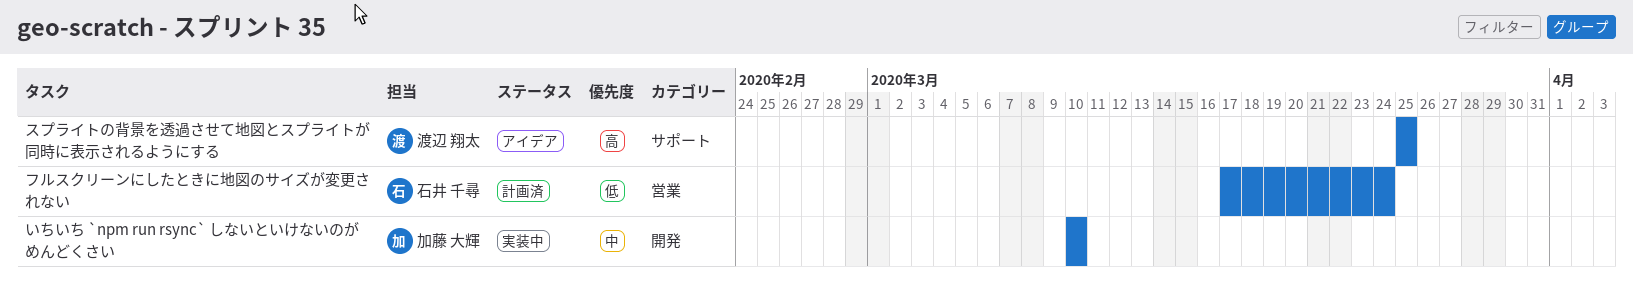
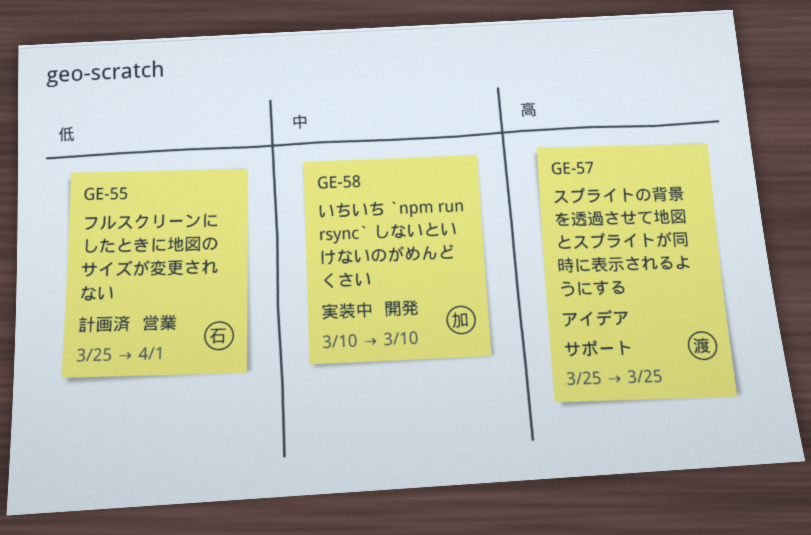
フルスクリーンにしたときに地図のサイズが変更されない, start: Mar 17 -> Mar 25
フルスクリーンにしたときに地図のサイズが変更されない, due: Mar 24 -> Apr 1

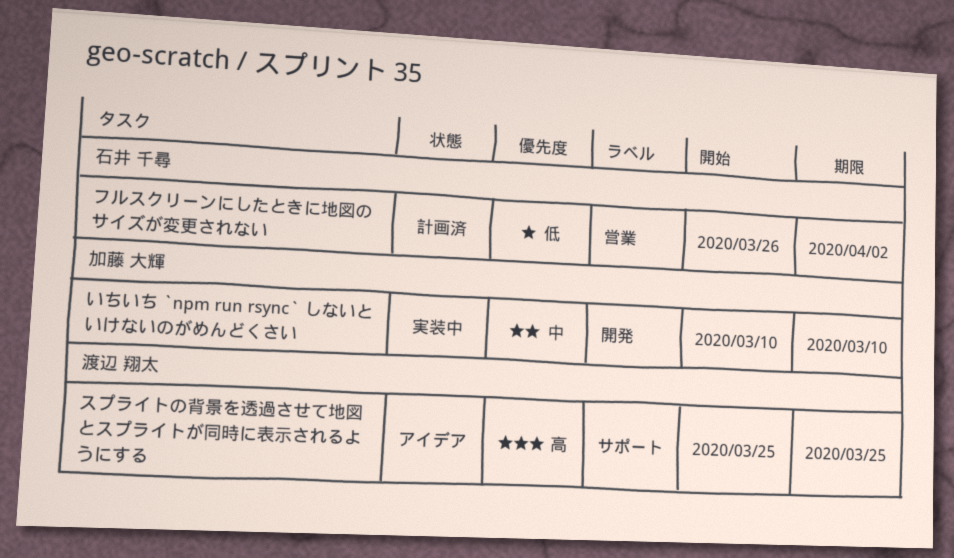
フルスクリーンにしたときに地図のサイズが変更されない, start: Mar 25 -> Mar 26
フルスクリーンにしたときに地図のサイズが変更されない, due: Apr 1 -> Apr 2

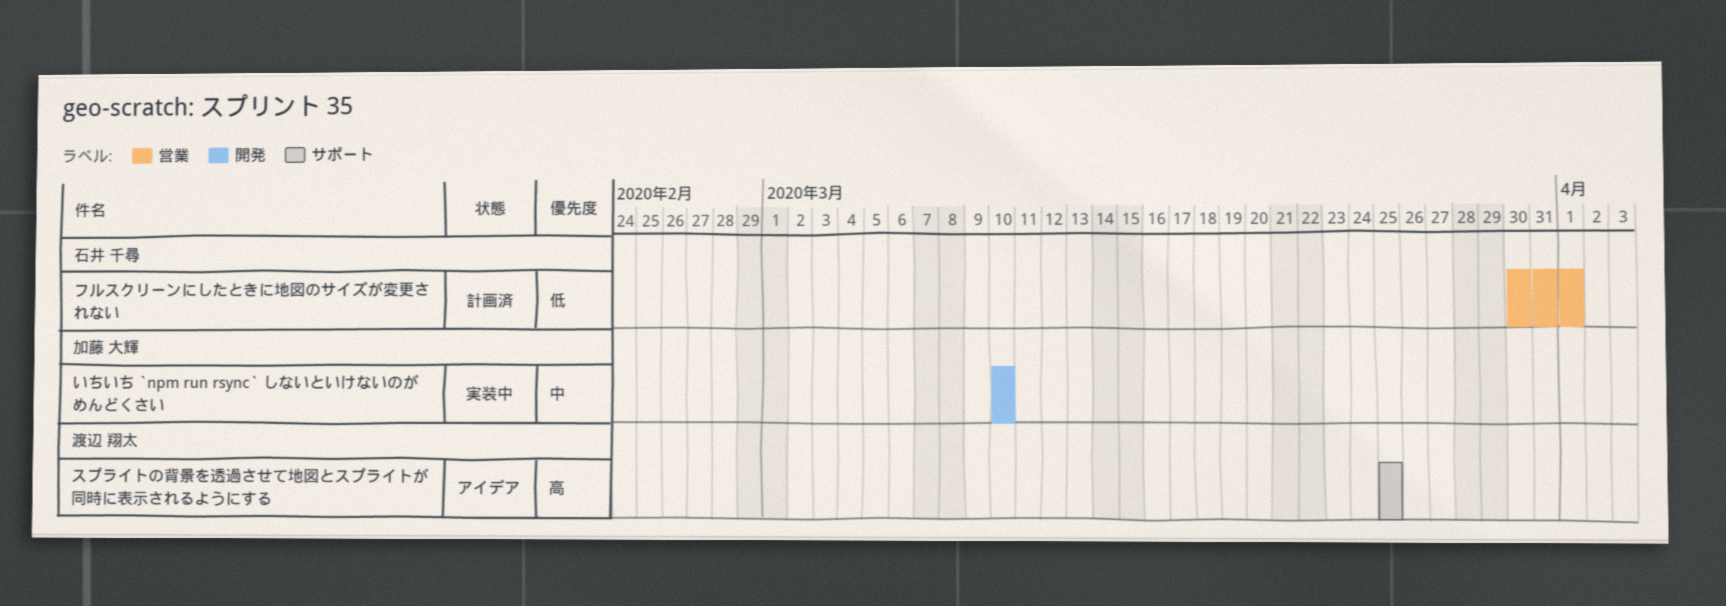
フルスクリーンにしたときに地図のサイズが変更されない, start: Mar 26 -> Mar 30
フルスクリーンにしたときに地図のサイズが変更されない, due: Apr 2 -> Apr 1

